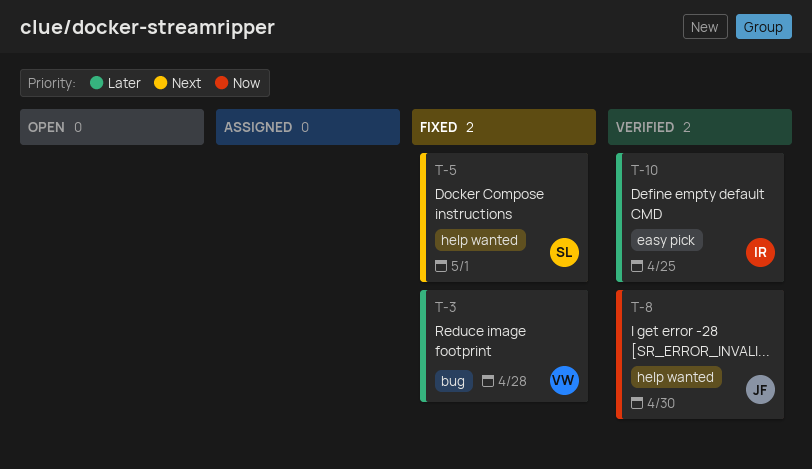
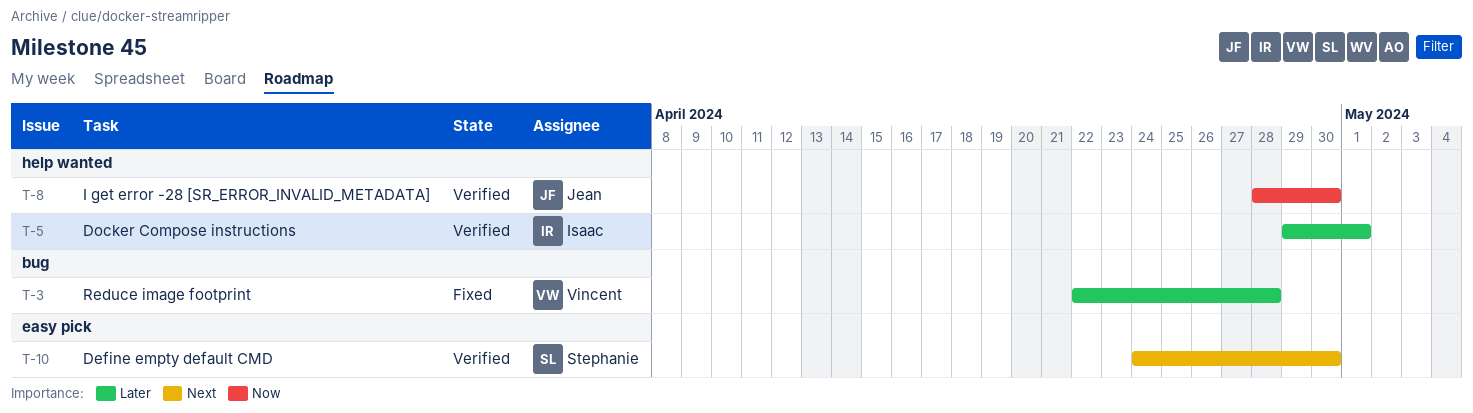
T-5, status: Fixed -> Verified
T-5, owner: Stephanie -> Isaac
T-5, priority: Next -> Later
T-10, owner: Isaac -> Stephanie
T-10, priority: Later -> Next
T-10, due: Apr 25 -> Apr 30

